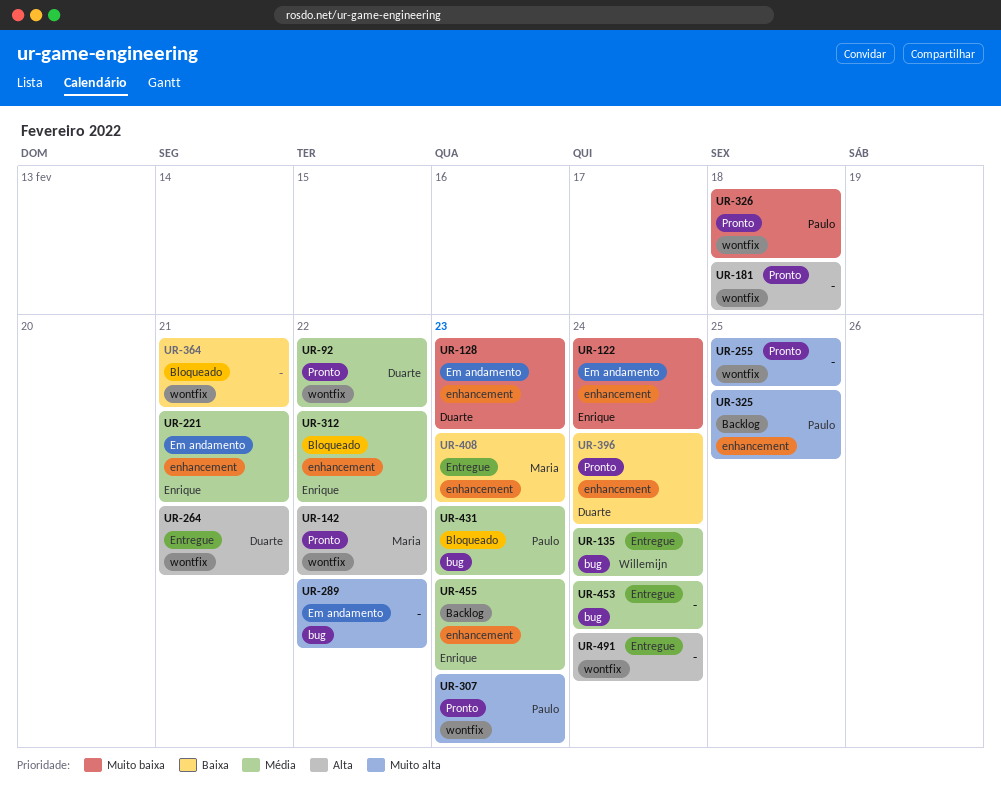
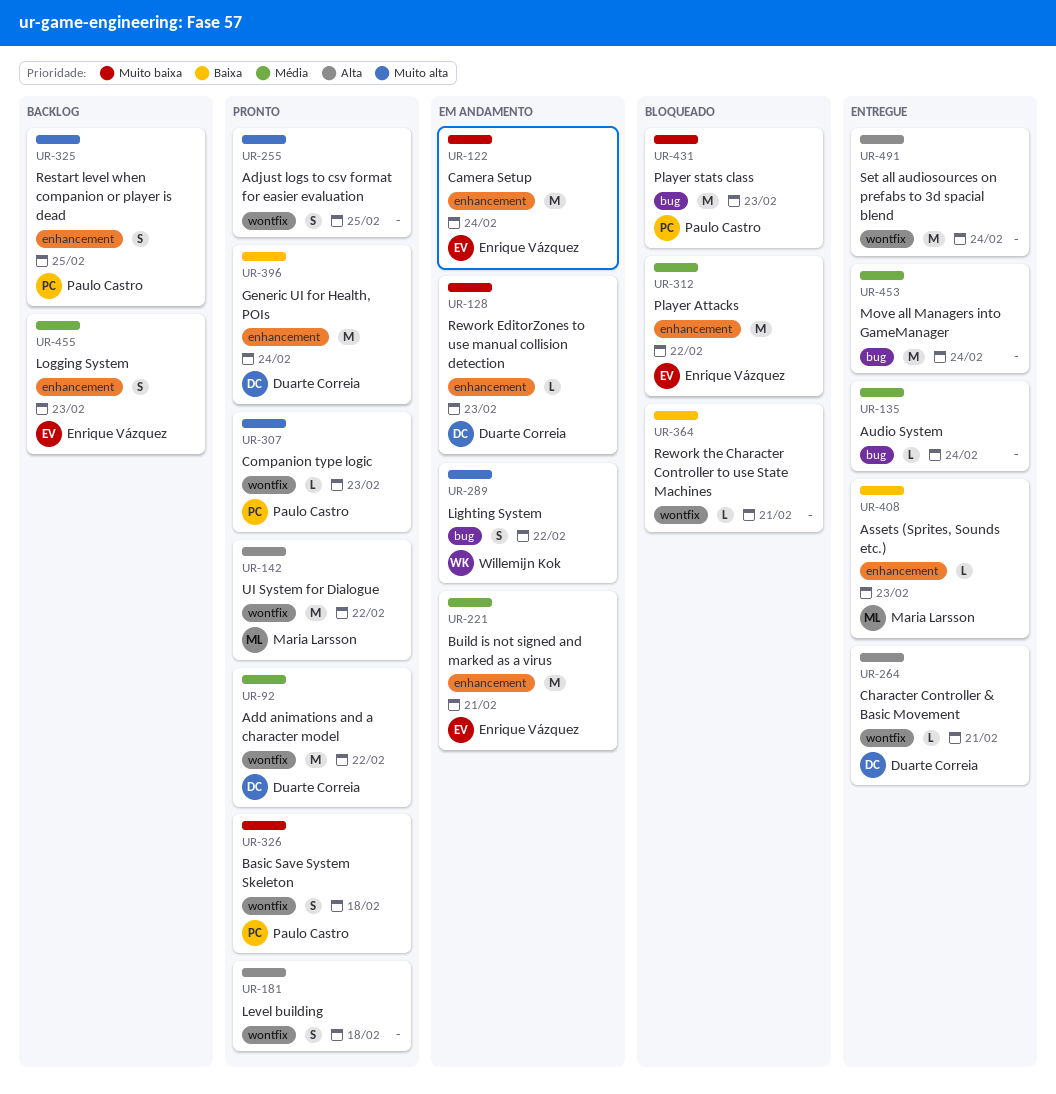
UR-135, owner: Willemijn Kok -> none
UR-289, owner: none -> Willemijn Kok
UR-431, priority: Média -> Muito baixa

